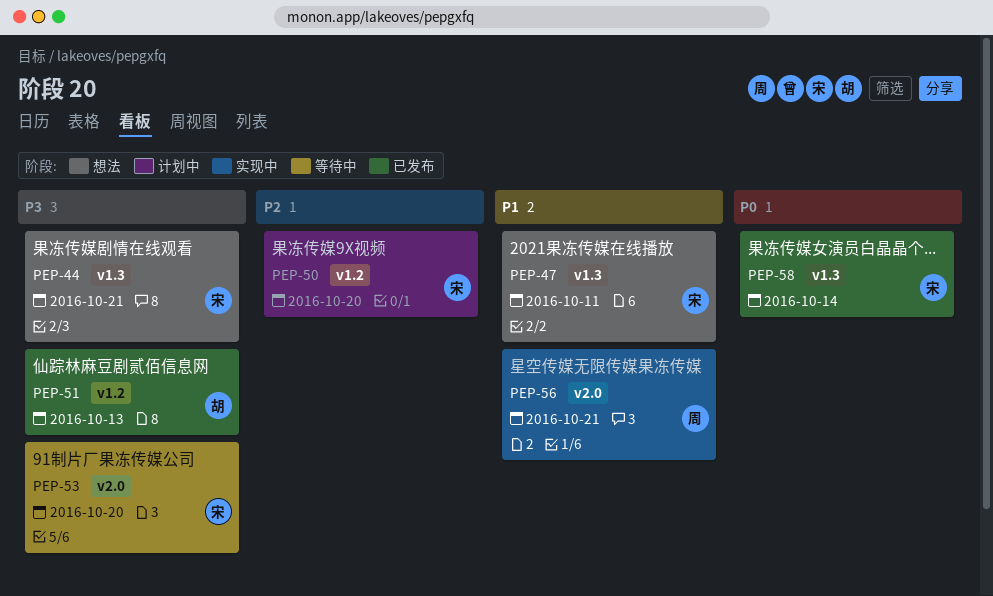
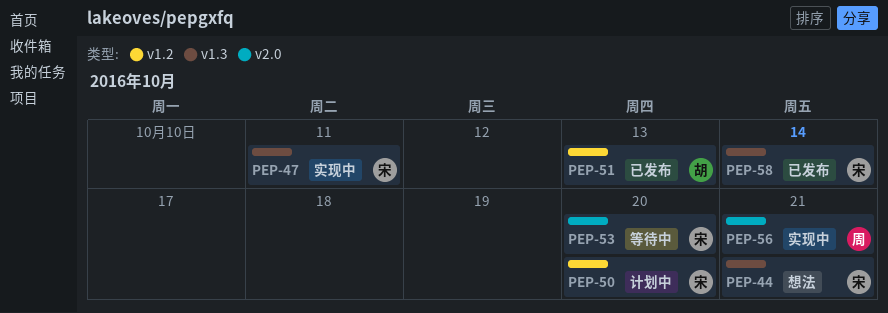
PEP-47, status: 想法 -> 实现中

